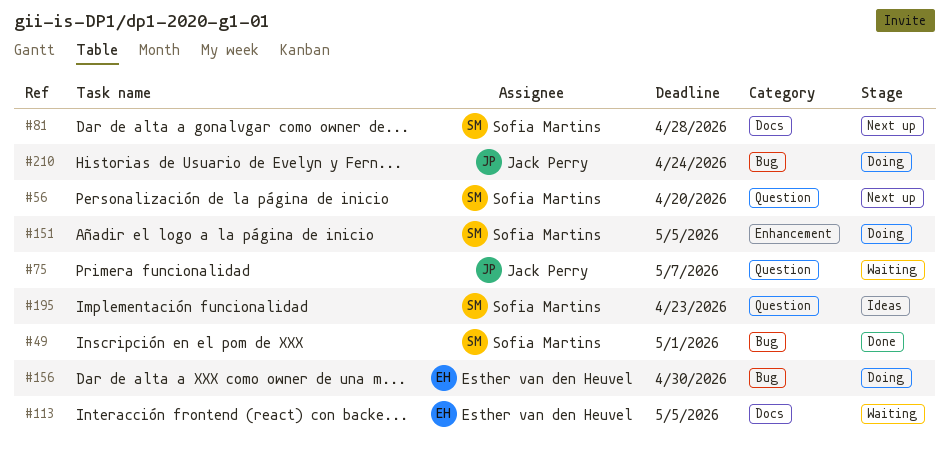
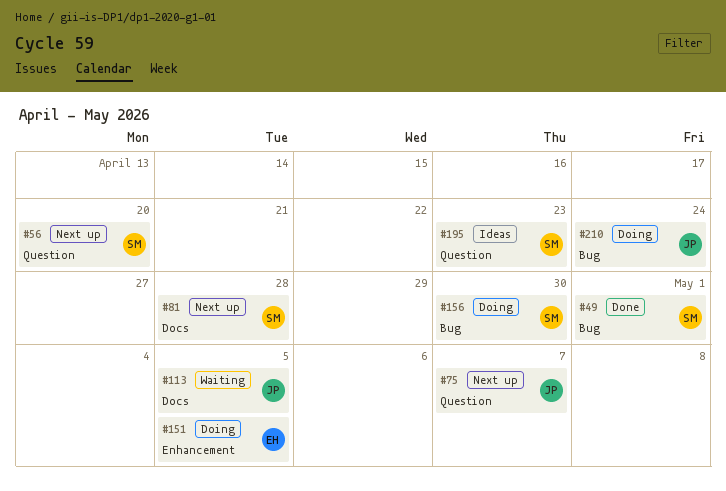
#75, status: Waiting -> Next up
#113, owner: Esther van den Heuvel -> Jack Perry
#151, owner: Sofia Martins -> Esther van den Heuvel
#156, owner: Esther van den Heuvel -> Sofia Martins

